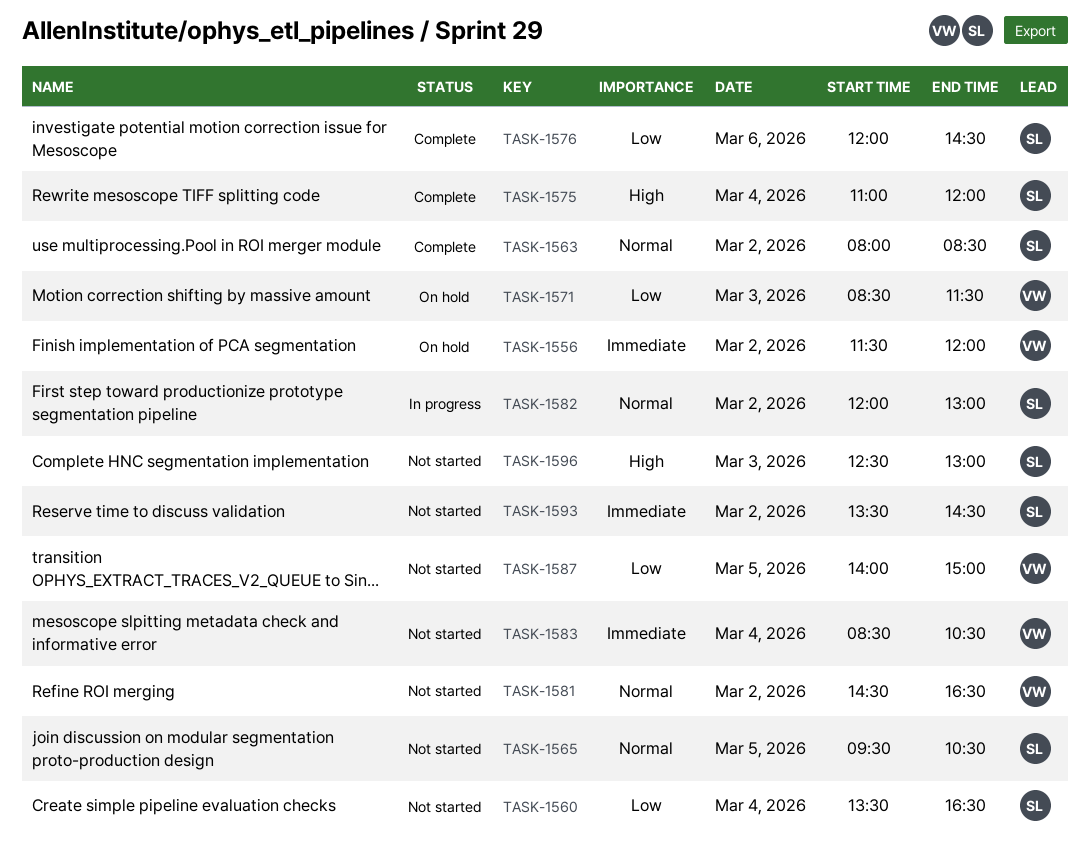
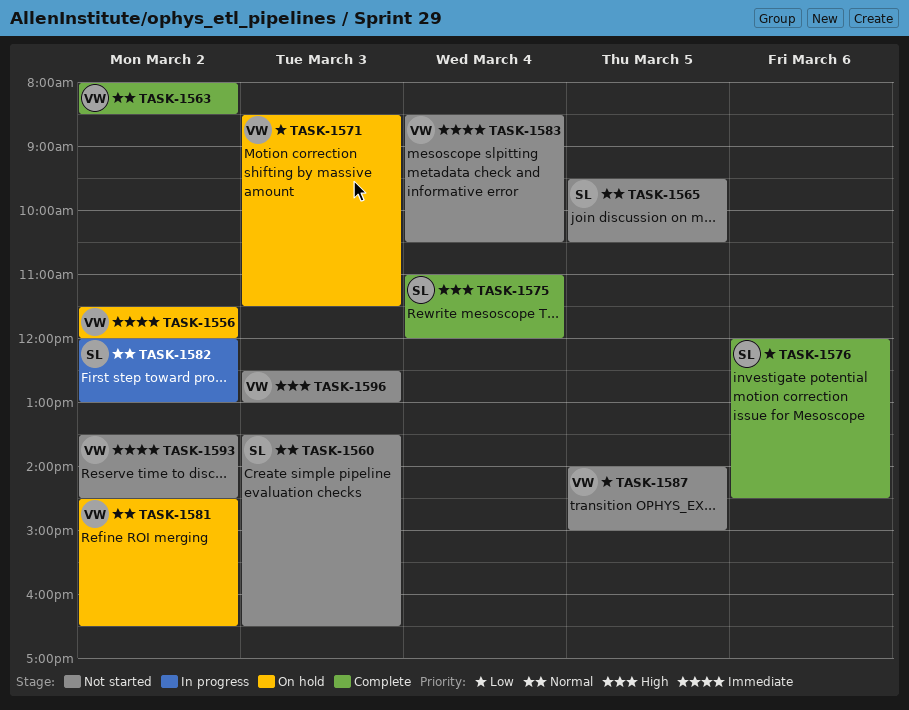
TASK-1560, priority: Low -> Normal
TASK-1560, day: Mar 4 -> Mar 3
TASK-1563, owner: SL -> VW
TASK-1581, status: Not started -> On hold
TASK-1593, owner: SL -> VW
TASK-1596, owner: SL -> VW

